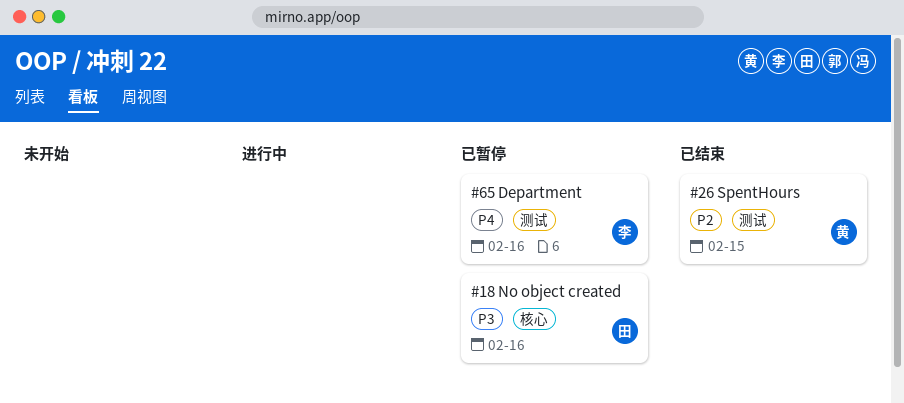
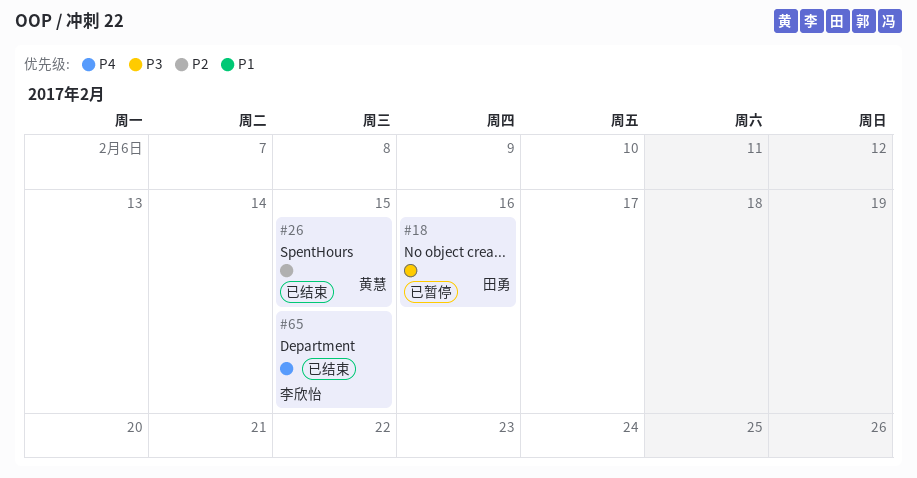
#65, status: 已暂停 -> 已结束
#65, due: Feb 16 -> Feb 15

